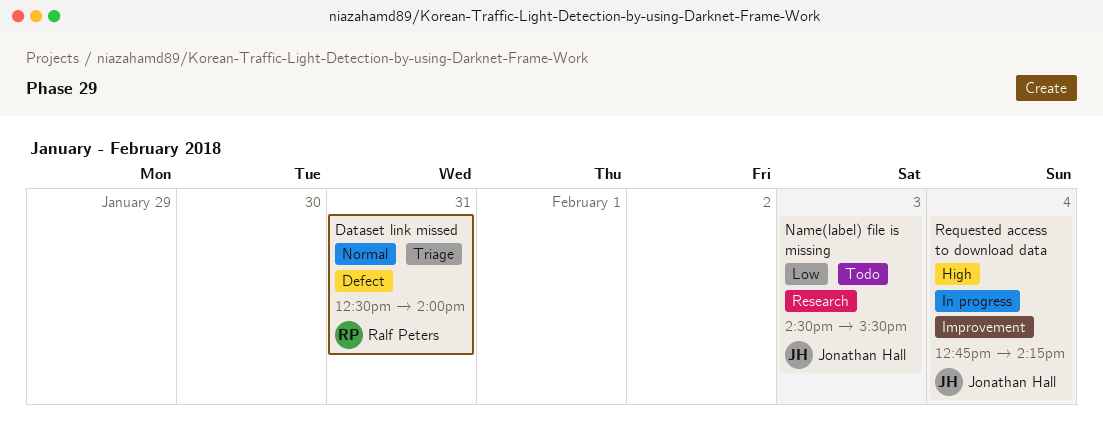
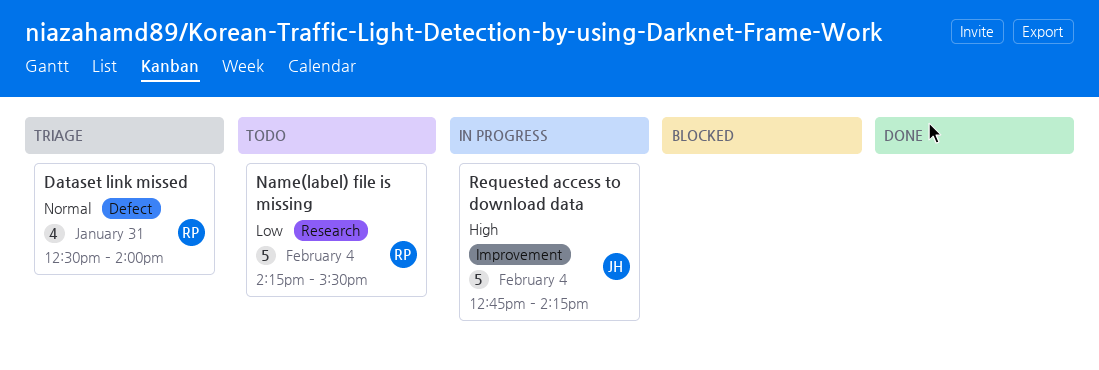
Name(label) file is missing, owner: Jonathan Hall -> Ralf Peters
Name(label) file is missing, day: Feb 3 -> Feb 4
Name(label) file is missing, begins: 14:30 -> 14:15

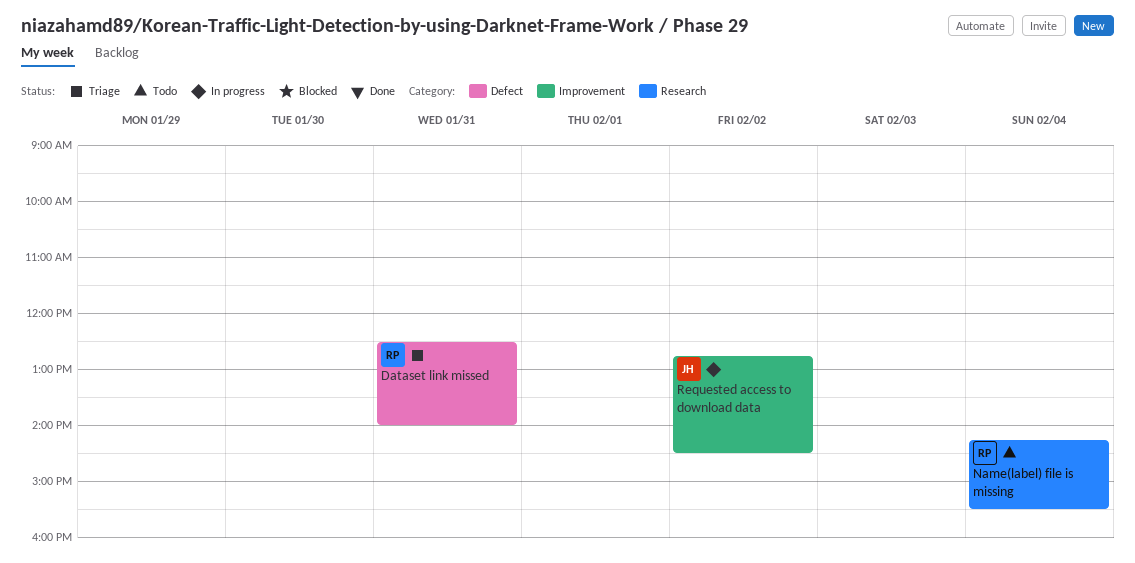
Requested access to download data, day: Feb 4 -> Feb 2
Requested access to download data, ends: 14:15 -> 14:30

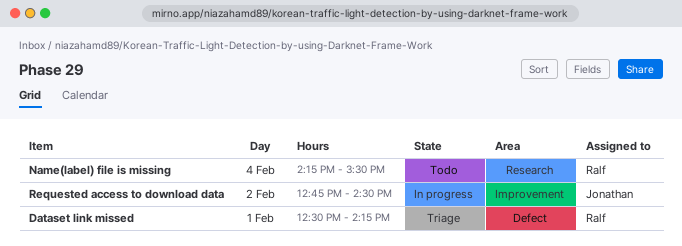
Dataset link missed, day: Jan 31 -> Feb 1
Dataset link missed, ends: 14:00 -> 14:15

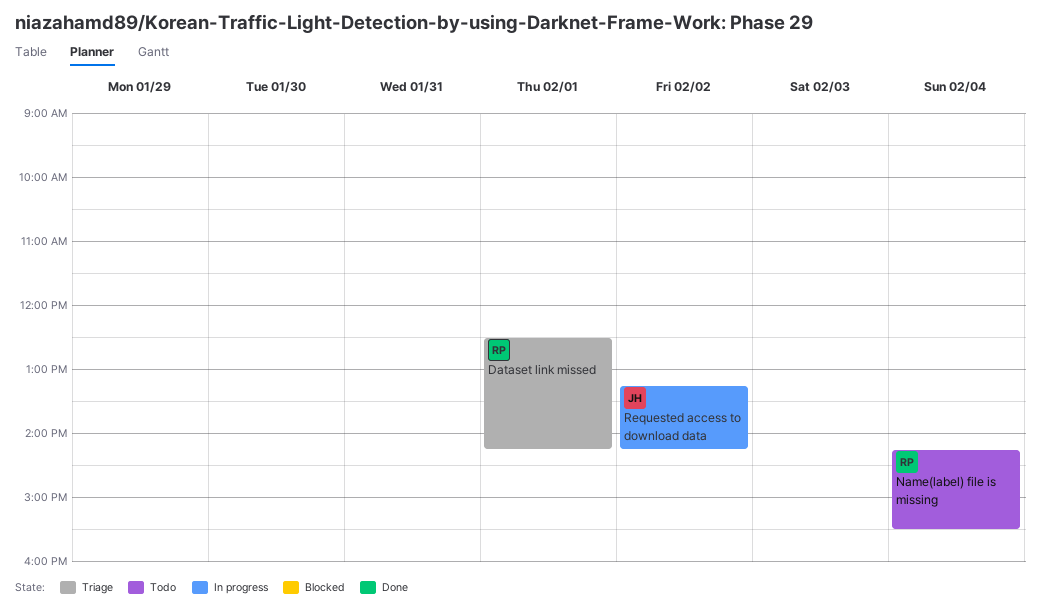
Requested access to download data, begins: 12:45 -> 13:15
Requested access to download data, ends: 14:30 -> 14:15

